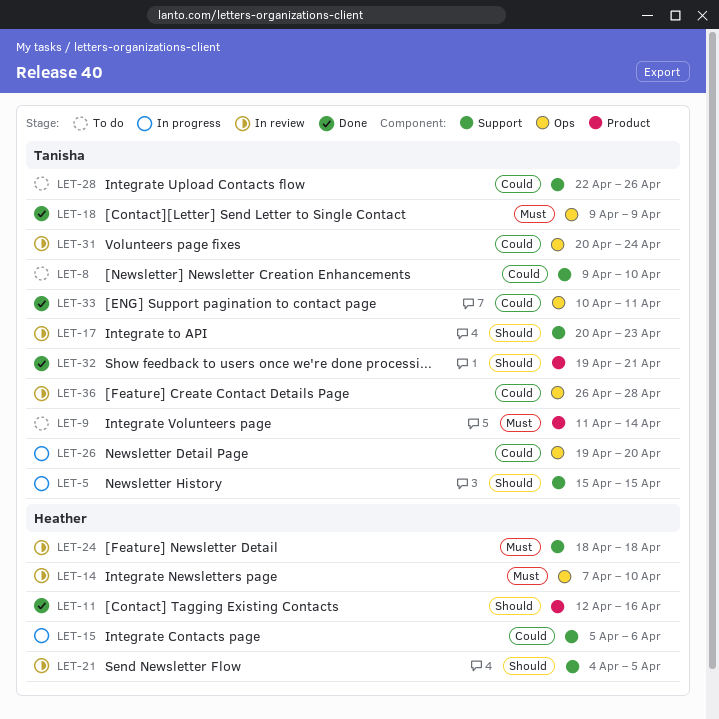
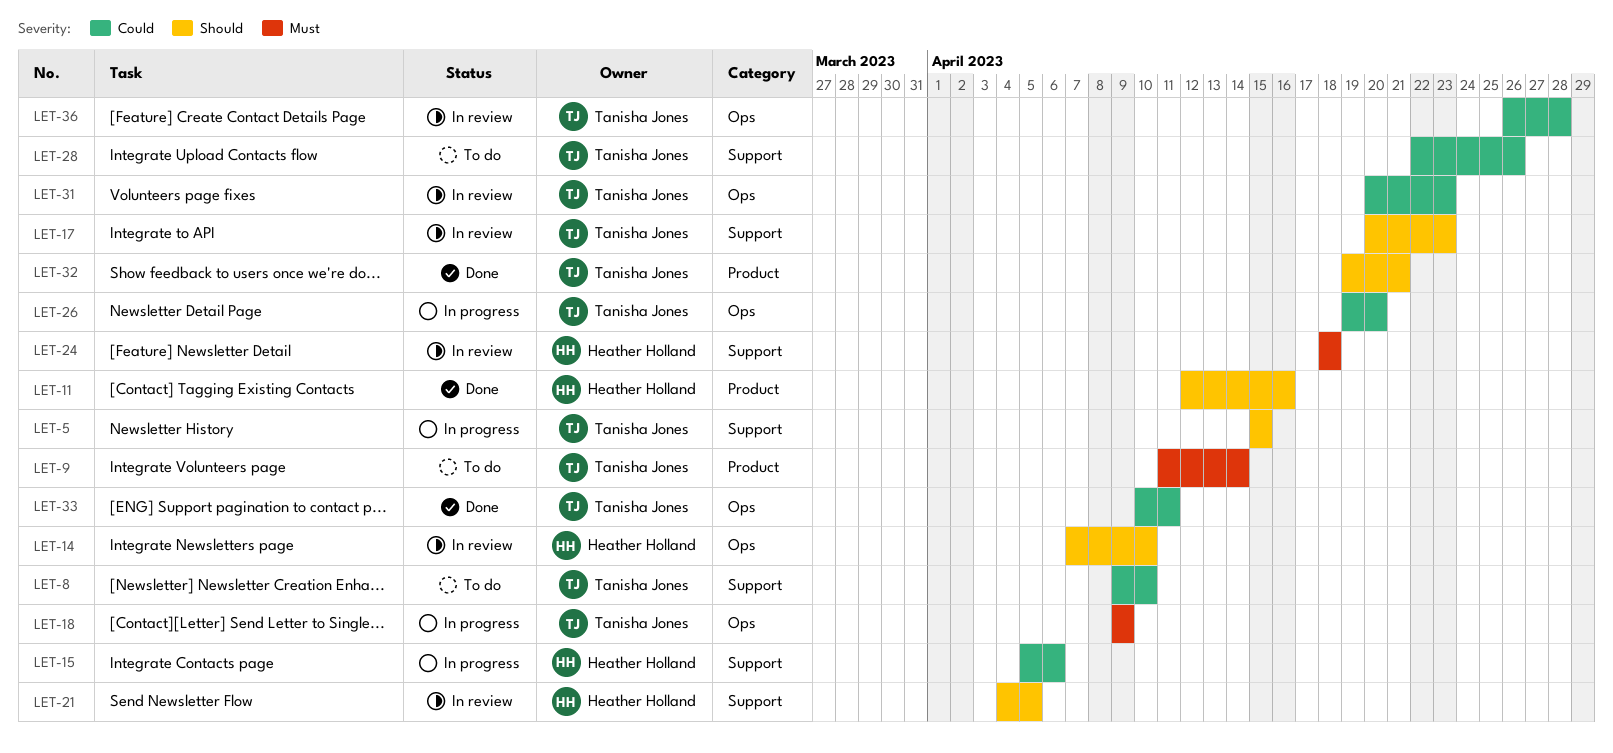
LET-14, priority: Must -> Should
LET-18, status: Done -> In progress
LET-31, due: Apr 24 -> Apr 23

